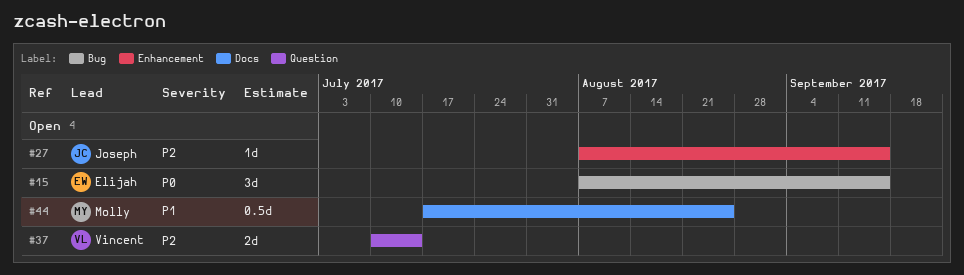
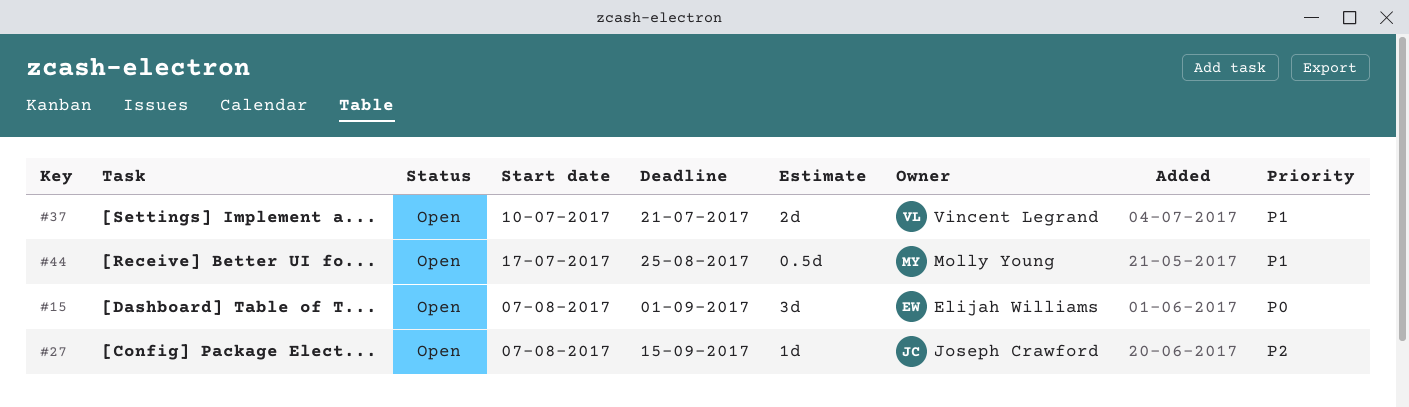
#15, due: Sep 15 -> Sep 1
#37, priority: P2 -> P1
#37, due: Jul 14 -> Jul 21

